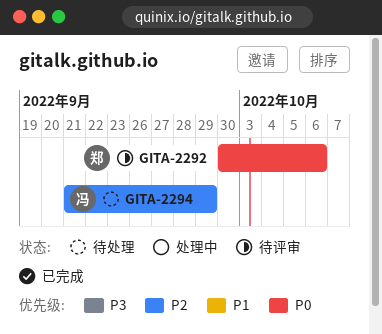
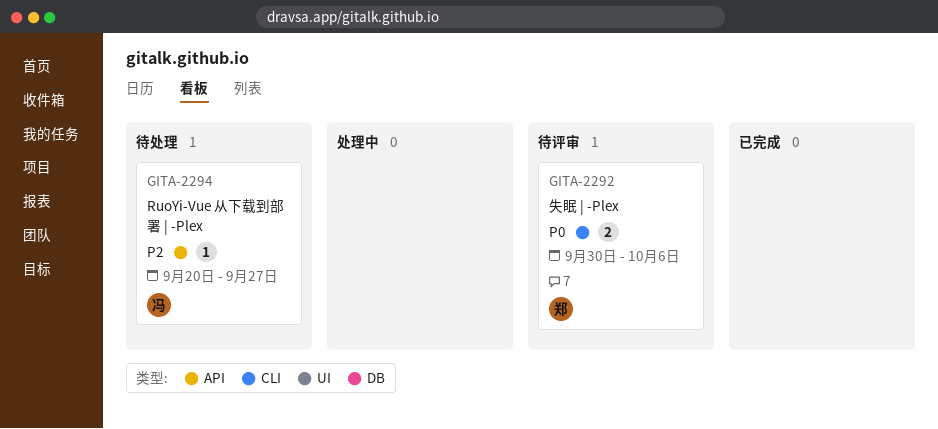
GITA-2294, start: Sep 21 -> Sep 20
GITA-2294, due: Sep 29 -> Sep 27

